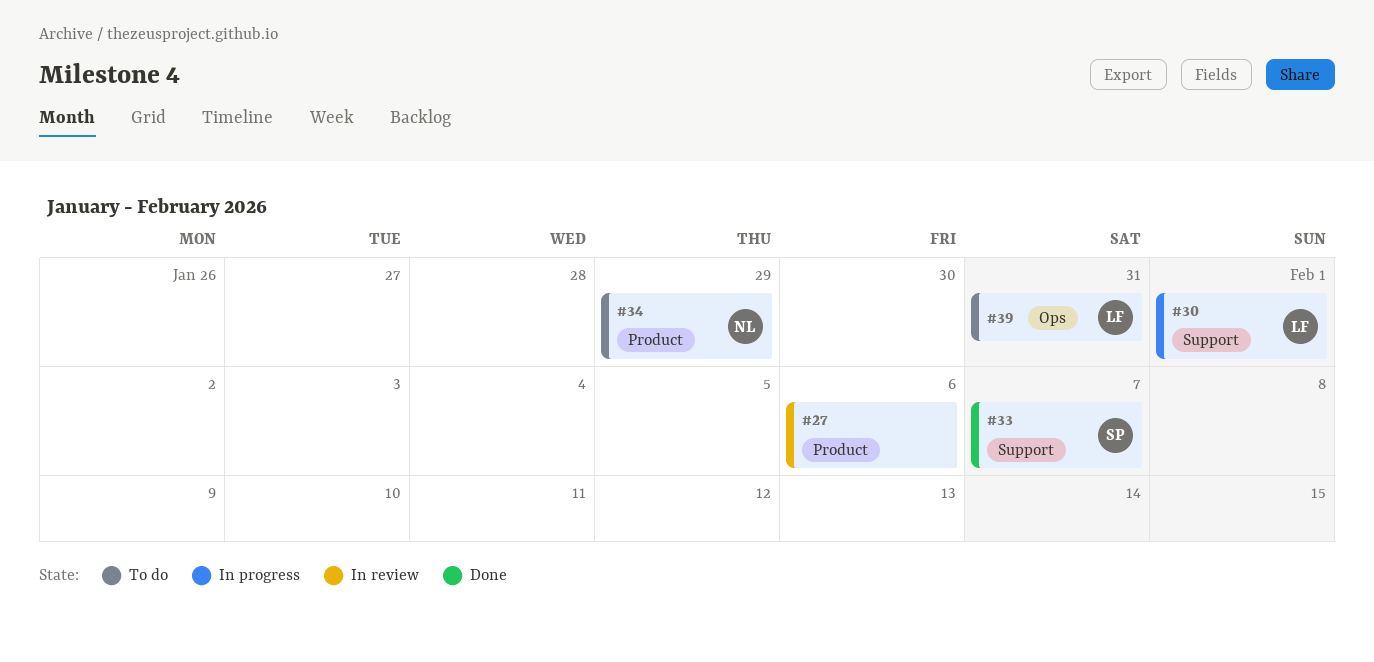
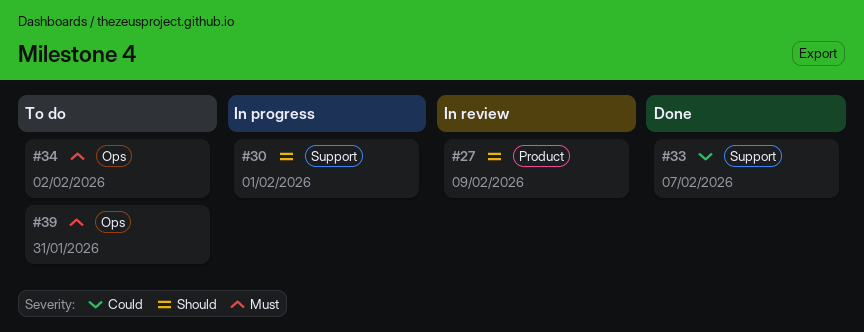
#27, due: Feb 6 -> Feb 9
#34, label: Product -> Ops
#34, due: Jan 29 -> Feb 2

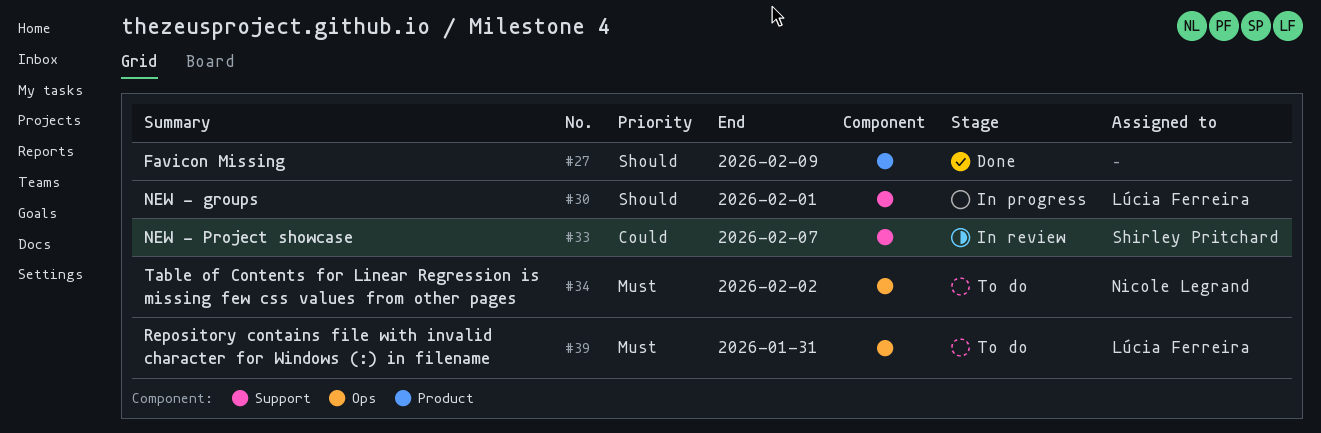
#27, status: In review -> Done
#33, status: Done -> In review

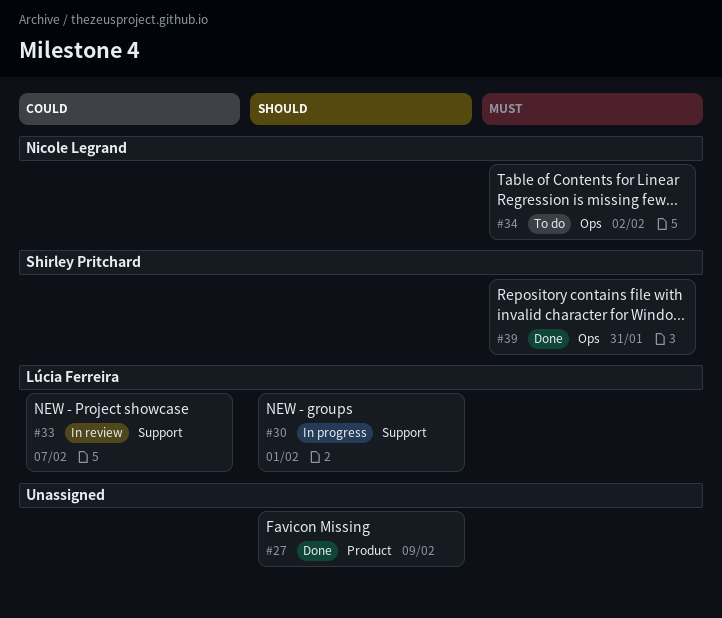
#33, owner: Shirley Pritchard -> Lúcia Ferreira
#39, status: To do -> Done
#39, owner: Lúcia Ferreira -> Shirley Pritchard

